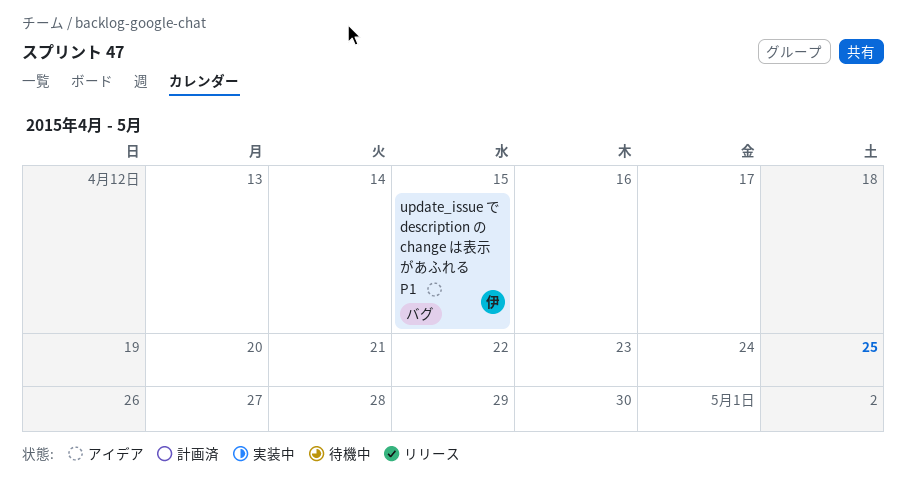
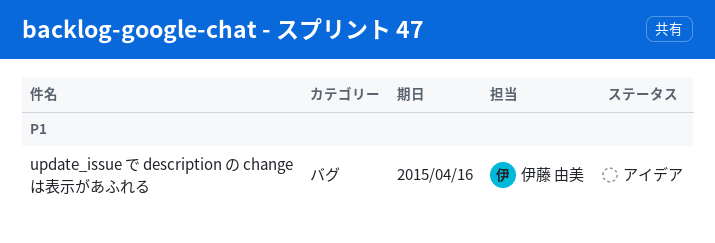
update_issue で description の change は表示があふれる, due: Apr 15 -> Apr 16

